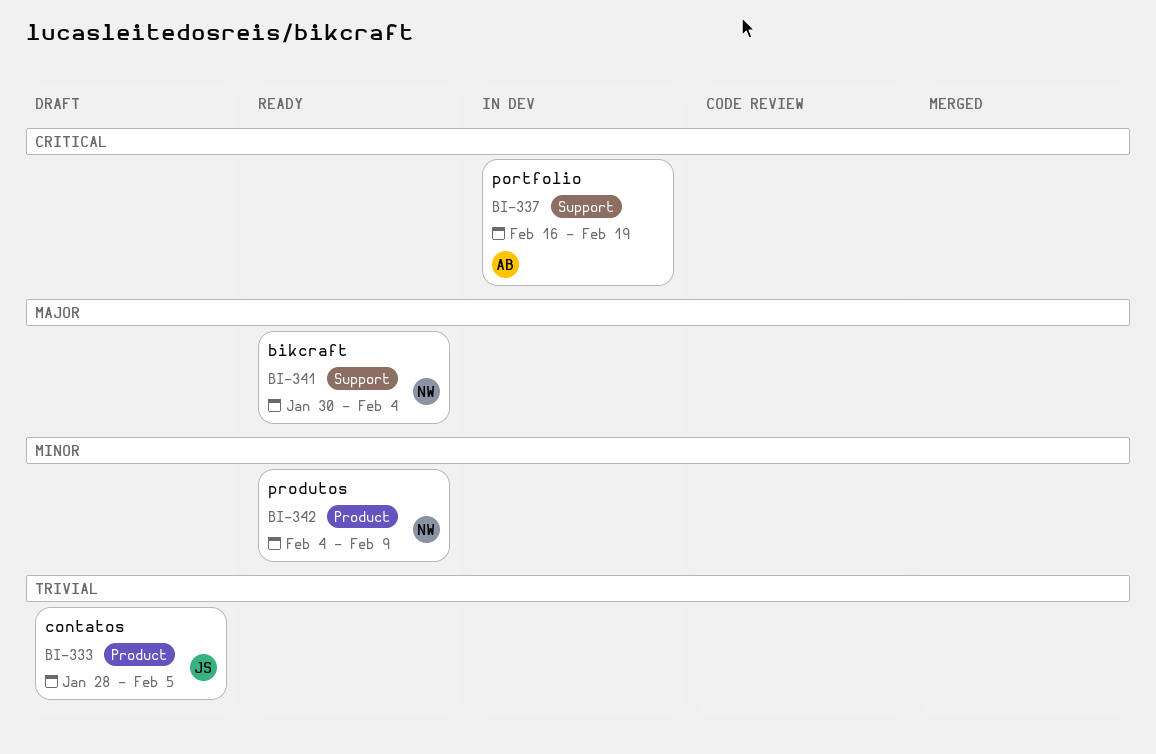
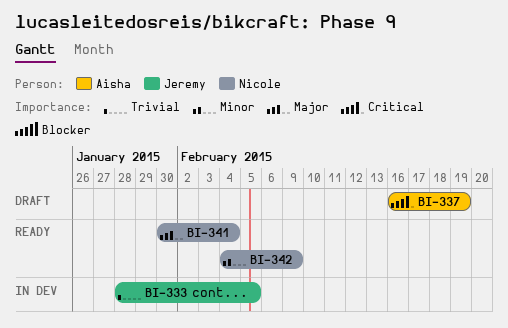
BI-333, status: Draft -> In dev
BI-337, status: In dev -> Draft

